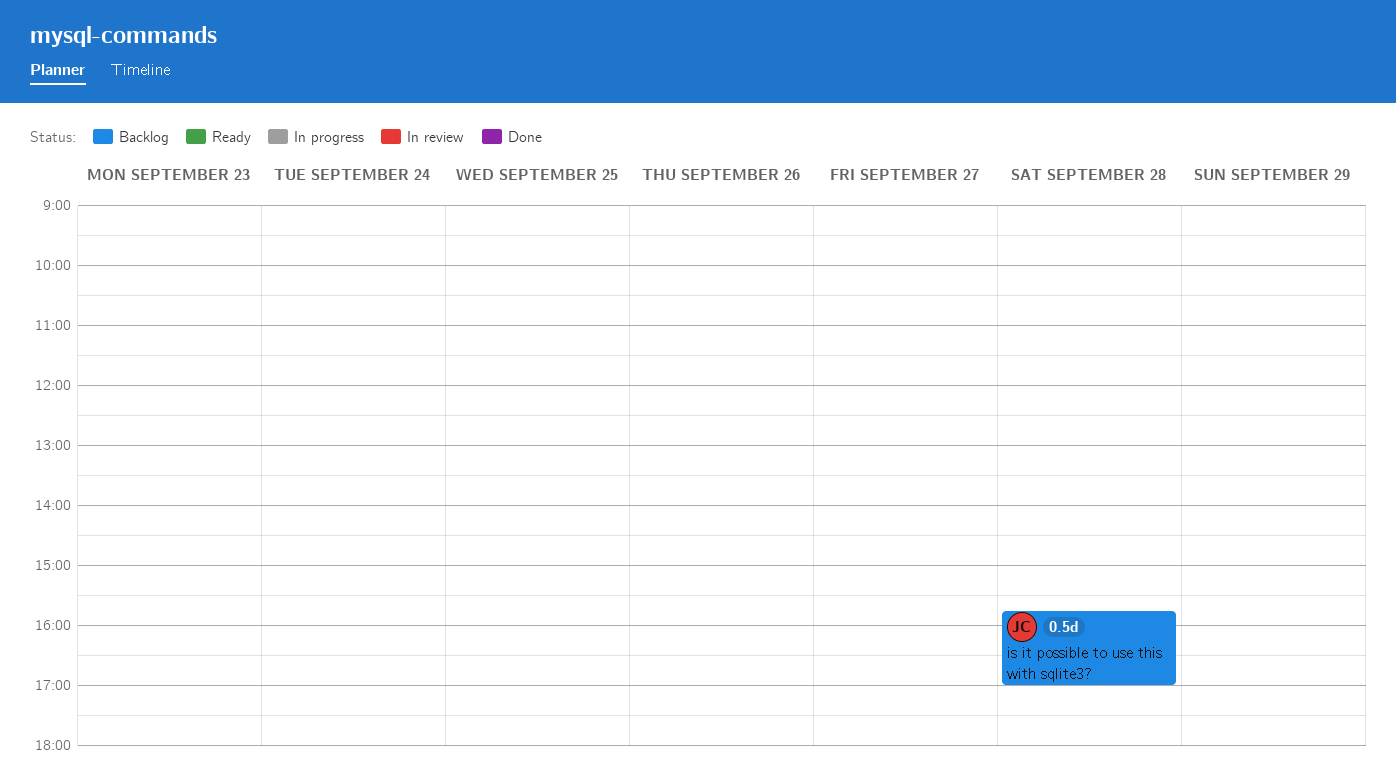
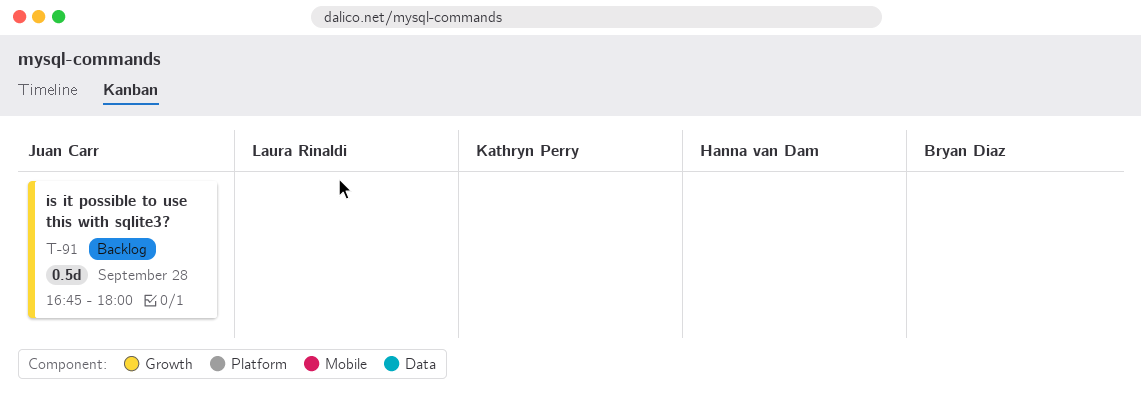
is it possible to use this with sqlite3?, begins: 15:45 -> 16:45
is it possible to use this with sqlite3?, ends: 17:00 -> 18:00

